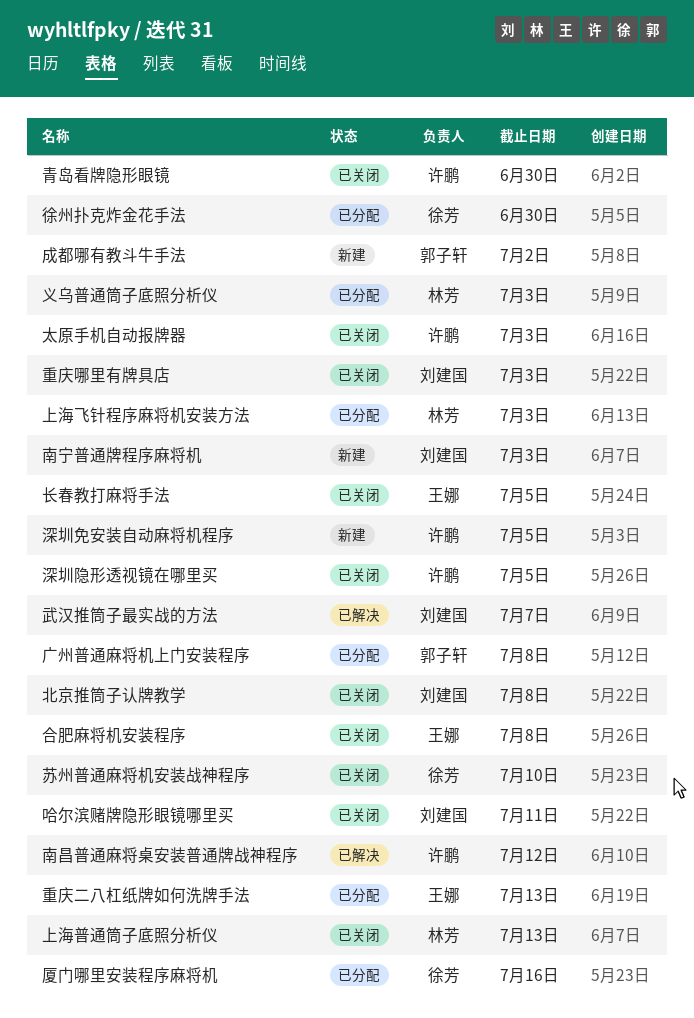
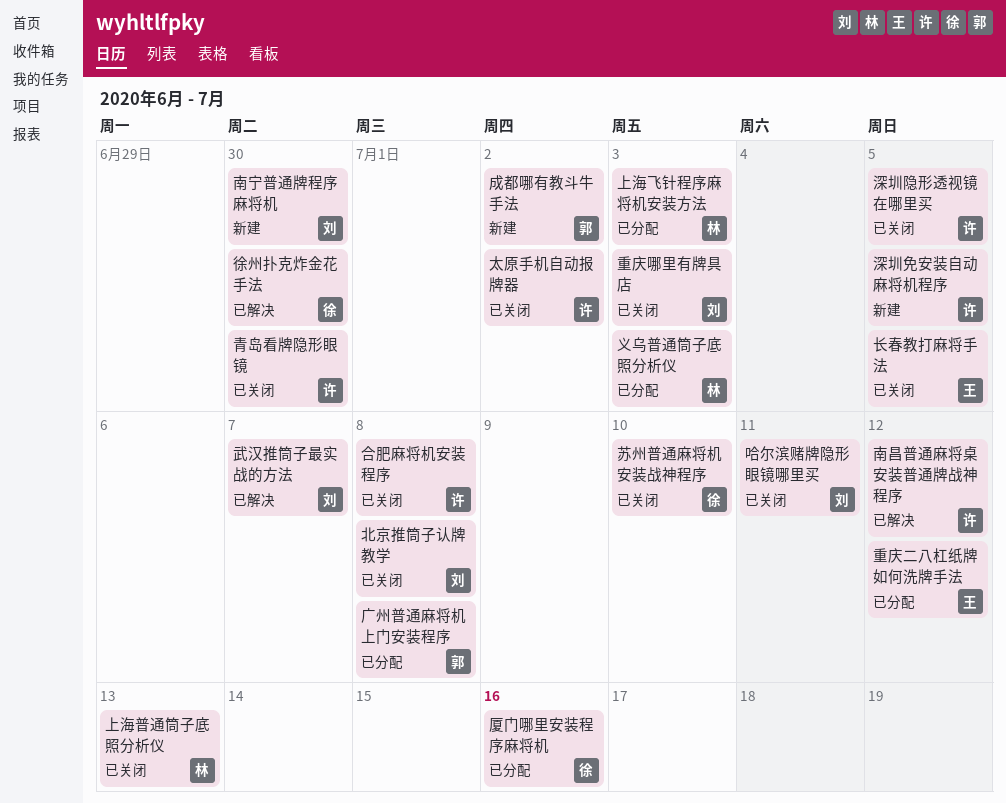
南宁普通牌程序麻将机, due: Jul 3 -> Jun 30
合肥麻将机安装程序, owner: 王娜 -> 许鹏
太原手机自动报牌器, due: Jul 3 -> Jul 2
徐州扑克炸金花手法, status: 已分配 -> 已解决
重庆二八杠纸牌如何洗牌手法, due: Jul 13 -> Jul 12

